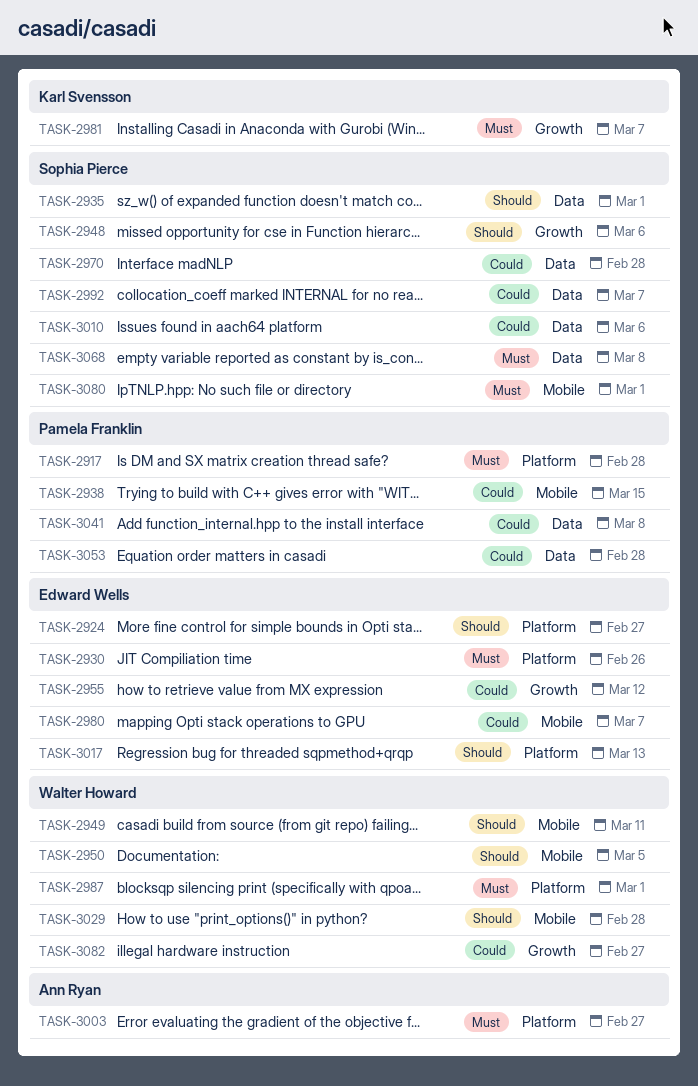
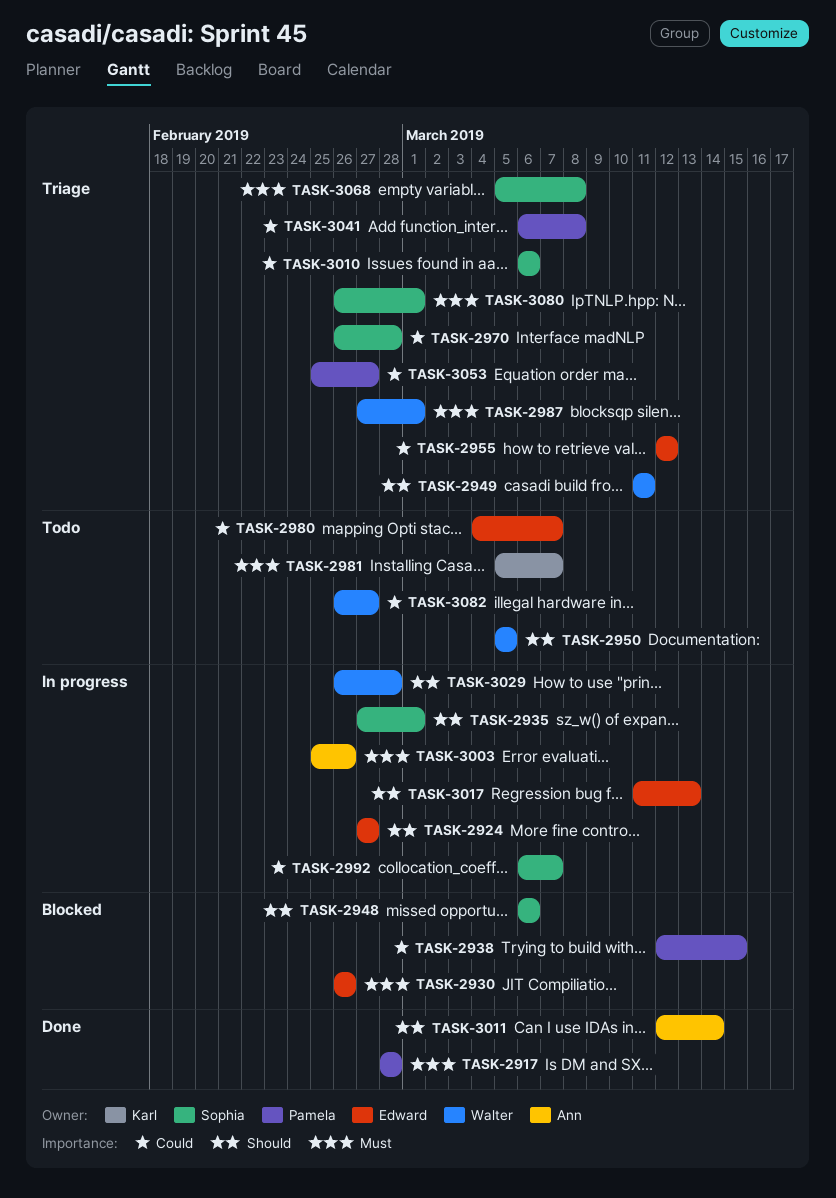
TASK-3003, due: Feb 27 -> Feb 26
TASK-3011: none -> present
TASK-3053, due: Feb 28 -> Feb 27

